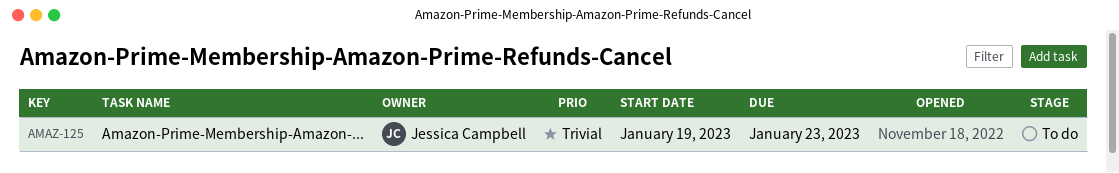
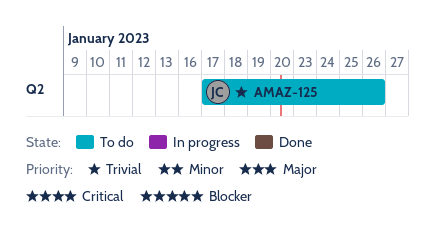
AMAZ-125, start: Jan 19 -> Jan 17
AMAZ-125, due: Jan 23 -> Jan 26

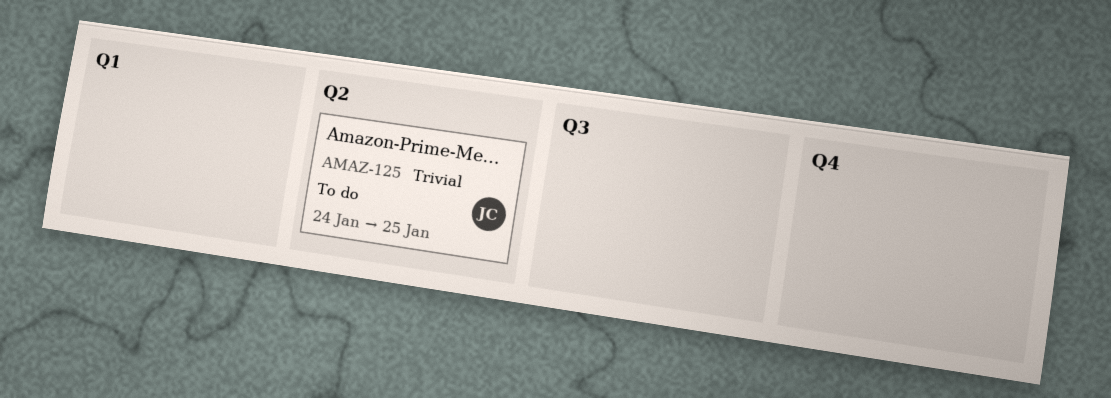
AMAZ-125, start: Jan 17 -> Jan 24
AMAZ-125, due: Jan 26 -> Jan 25

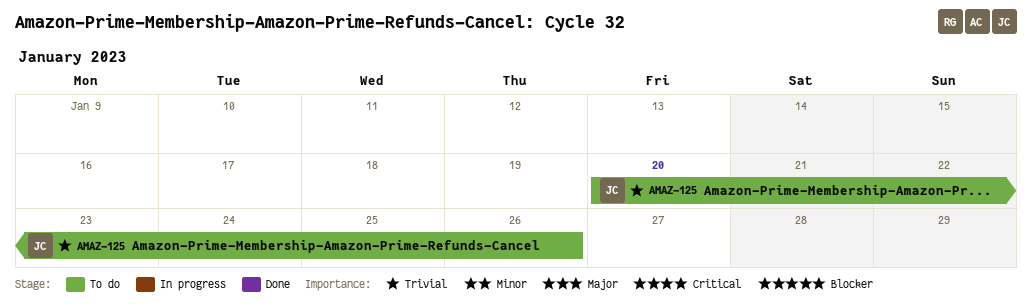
AMAZ-125, start: Jan 24 -> Jan 20
AMAZ-125, due: Jan 25 -> Jan 26

